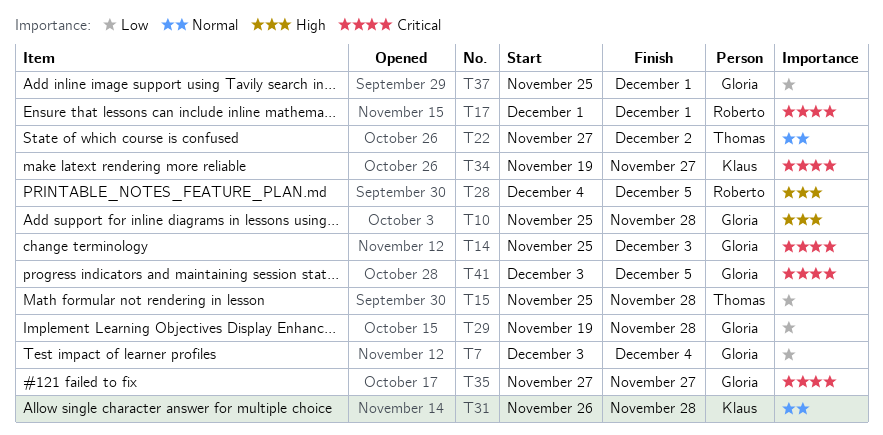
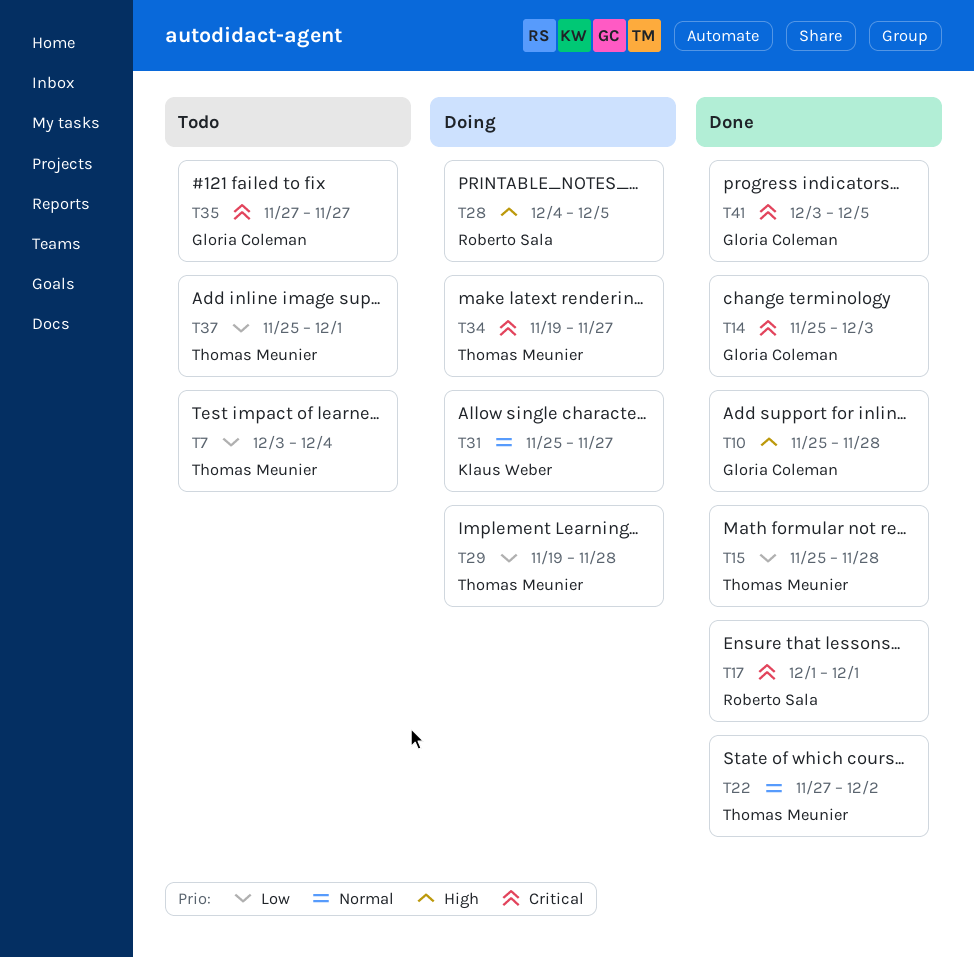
T7, owner: Gloria Coleman -> Thomas Meunier
T29, owner: Gloria Coleman -> Thomas Meunier
T31, start: Nov 26 -> Nov 25
T31, due: Nov 28 -> Nov 27
T34, owner: Klaus Weber -> Thomas Meunier
T37, owner: Gloria Coleman -> Thomas Meunier

